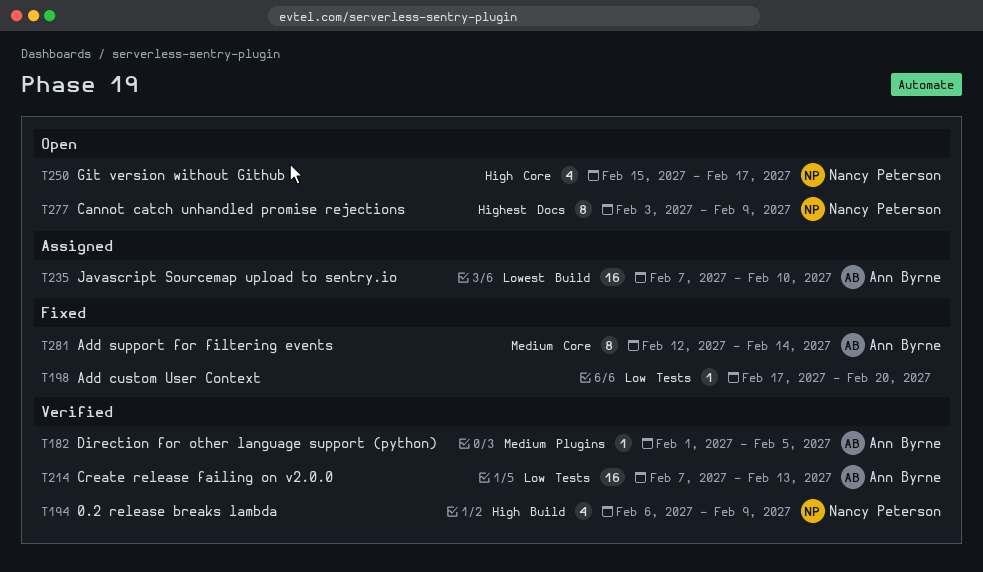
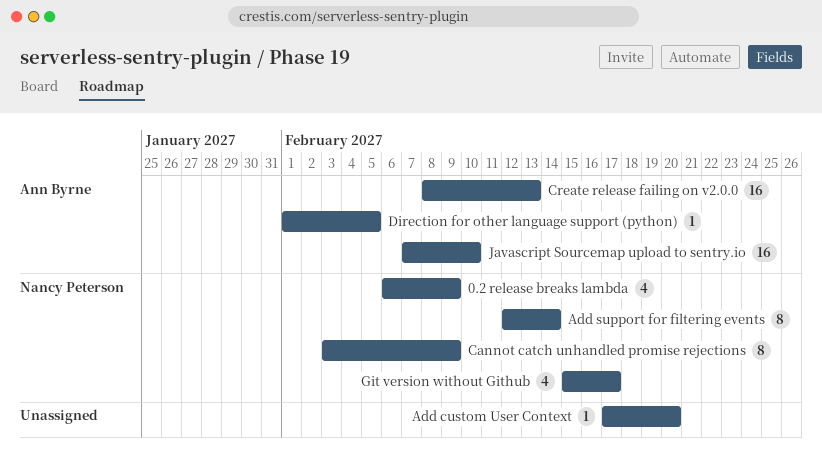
Add support for filtering events, owner: Ann Byrne -> Nancy Peterson
Create release failing on v2.0.0, start: Feb 7 -> Feb 8

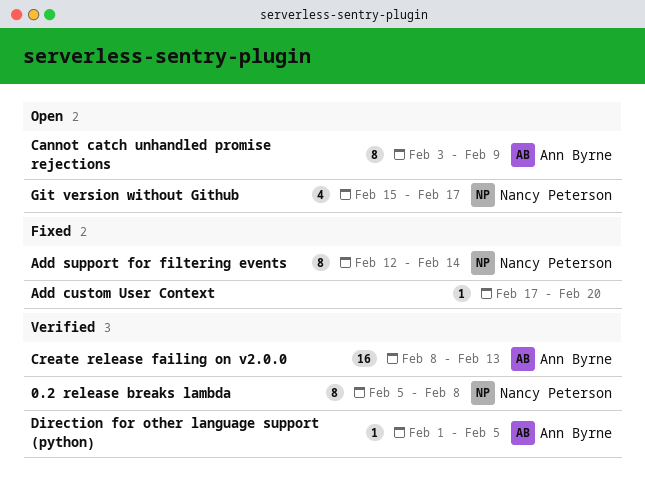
0.2 release breaks lambda, estimate: 4 -> 8
0.2 release breaks lambda, start: Feb 6 -> Feb 5
0.2 release breaks lambda, due: Feb 9 -> Feb 8
Cannot catch unhandled promise rejections, owner: Nancy Peterson -> Ann Byrne
Javascript Sourcemap upload to sentry.io: present -> none

